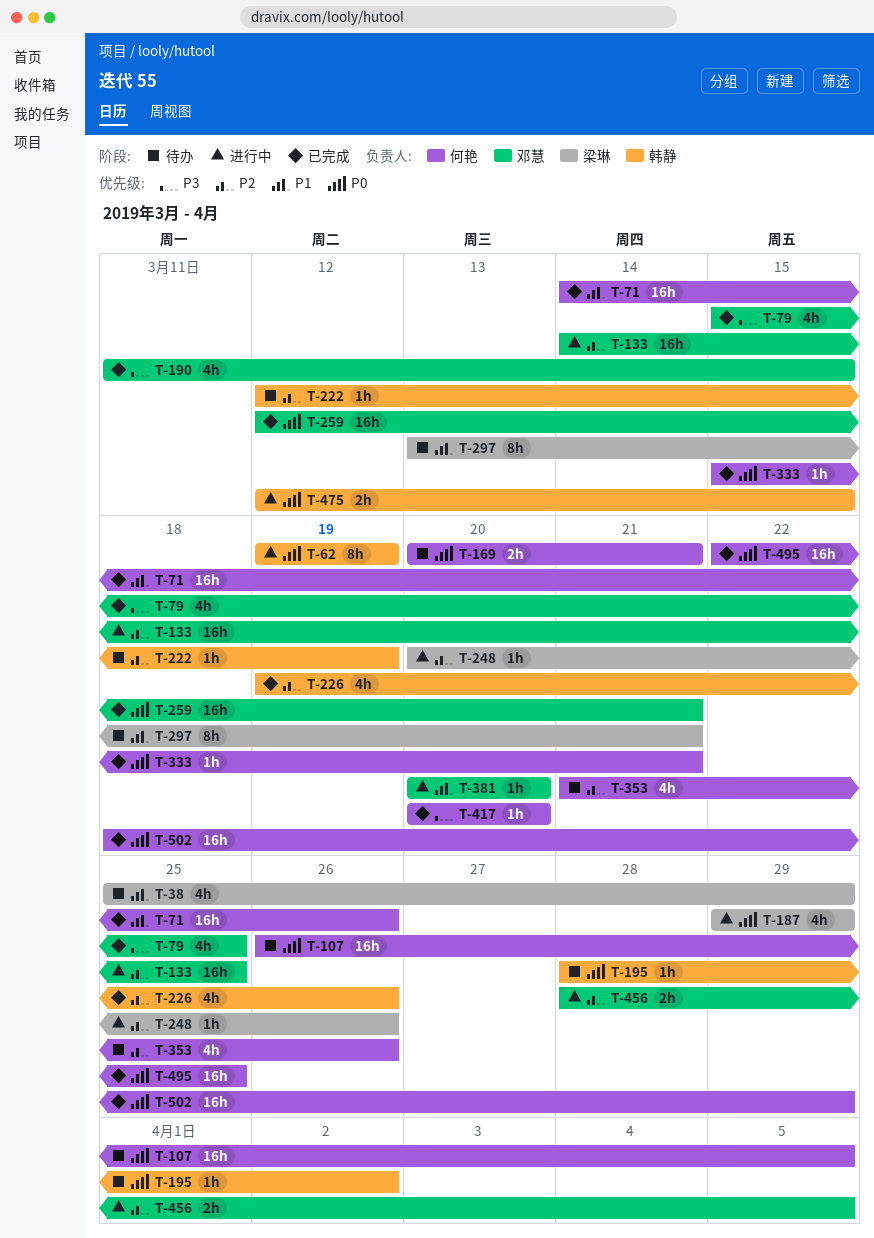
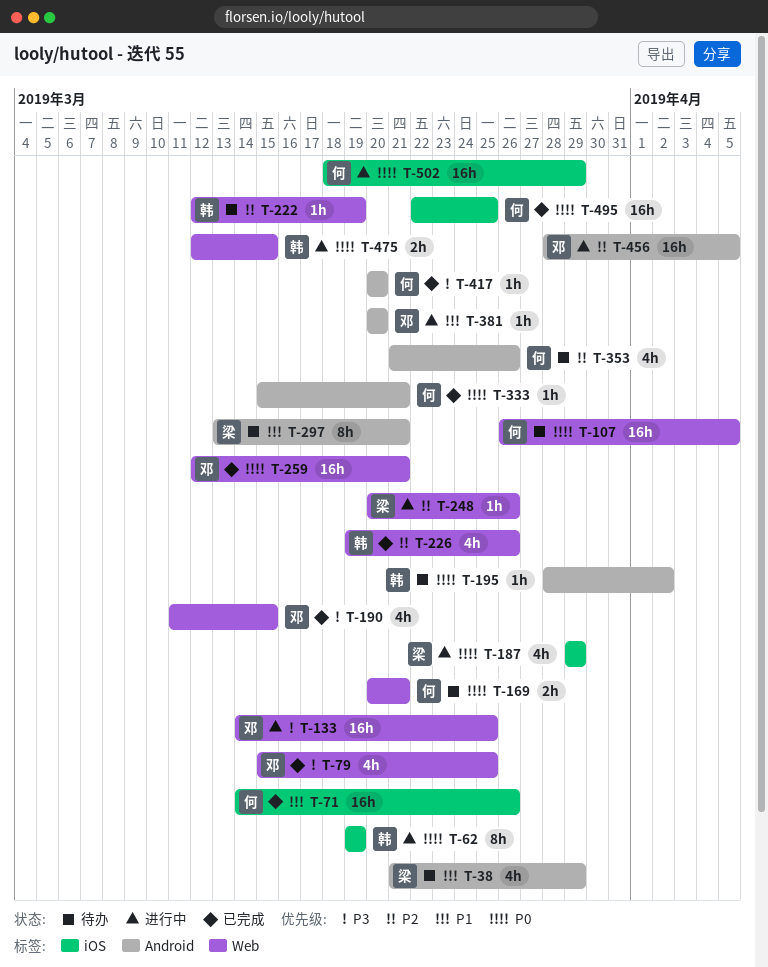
T-38, start: Mar 25 -> Mar 21
T-133, priority: P2 -> P3
T-456, estimate: 2h -> 16h
T-502, status: 已完成 -> 进行中

